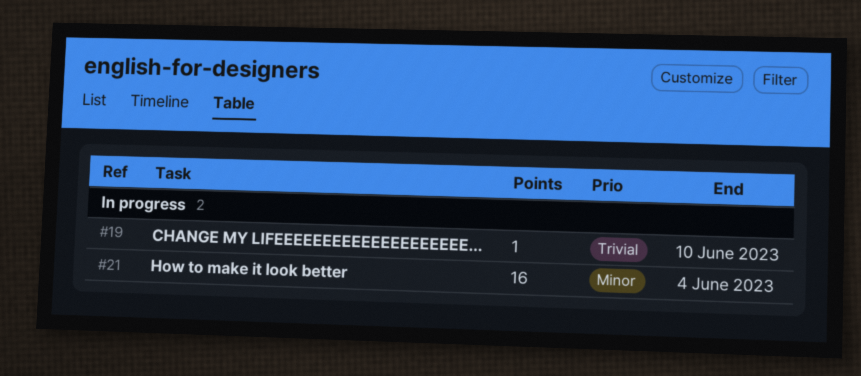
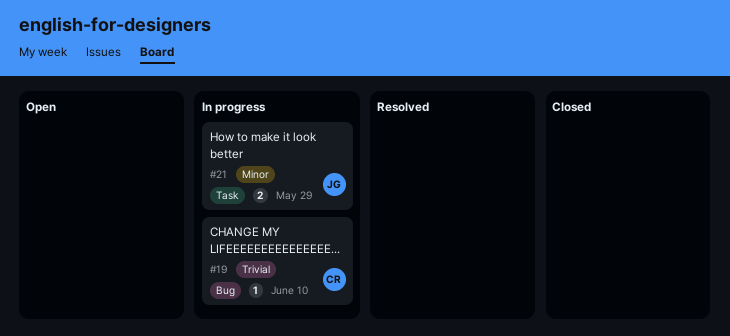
#21, estimate: 16 -> 2
#21, due: Jun 4 -> May 29

